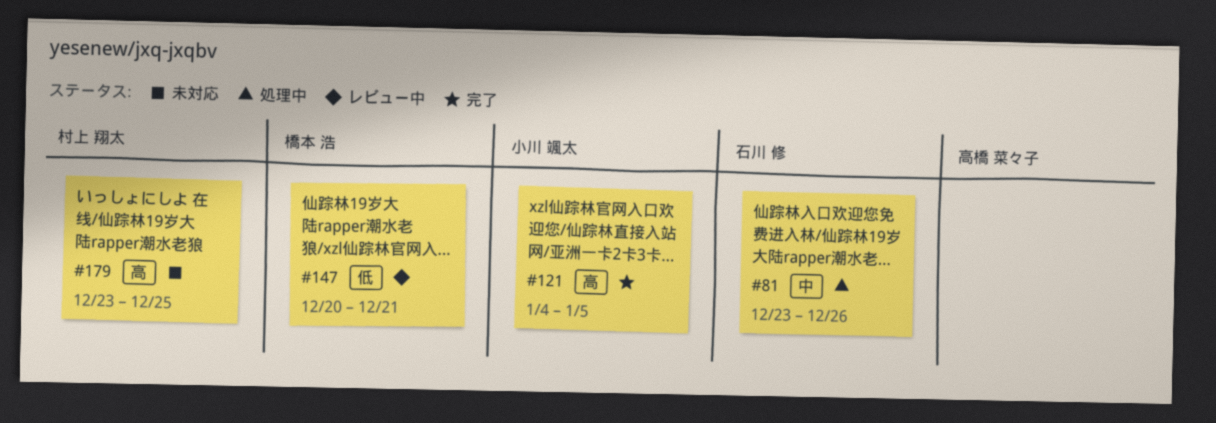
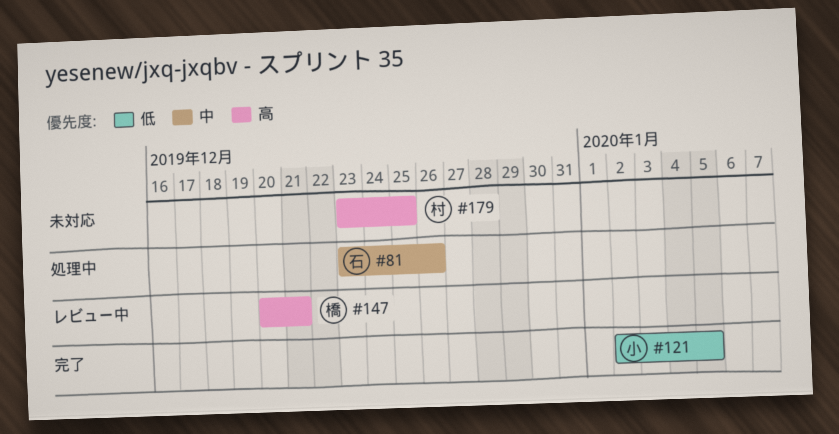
#121, priority: 高 -> 低
#121, start: Jan 4 -> Jan 2
#147, priority: 低 -> 高

